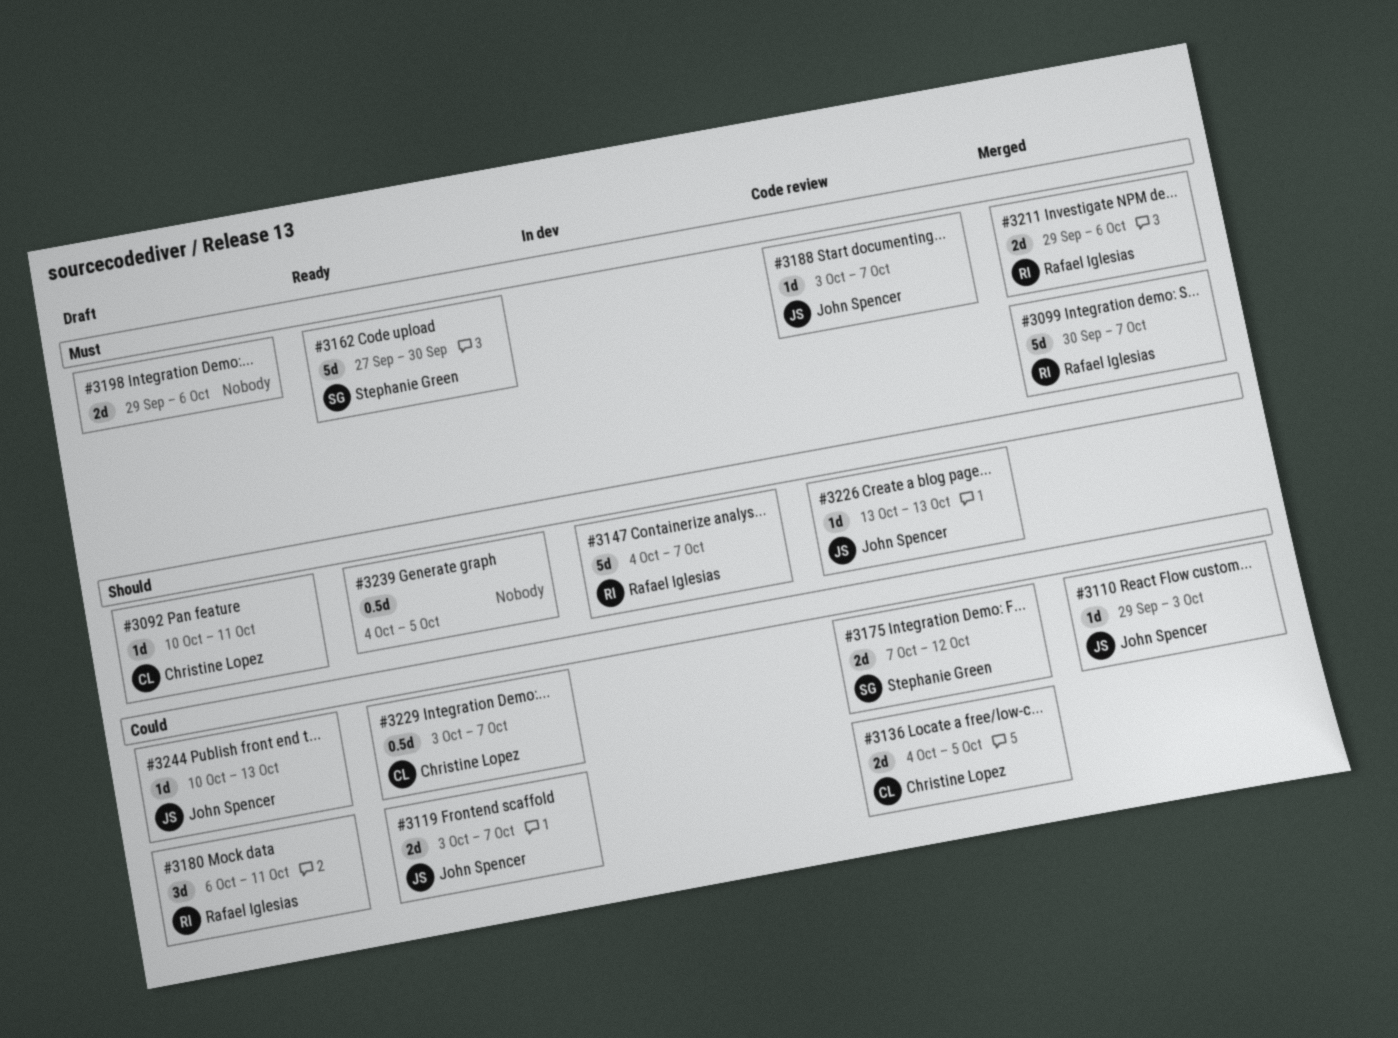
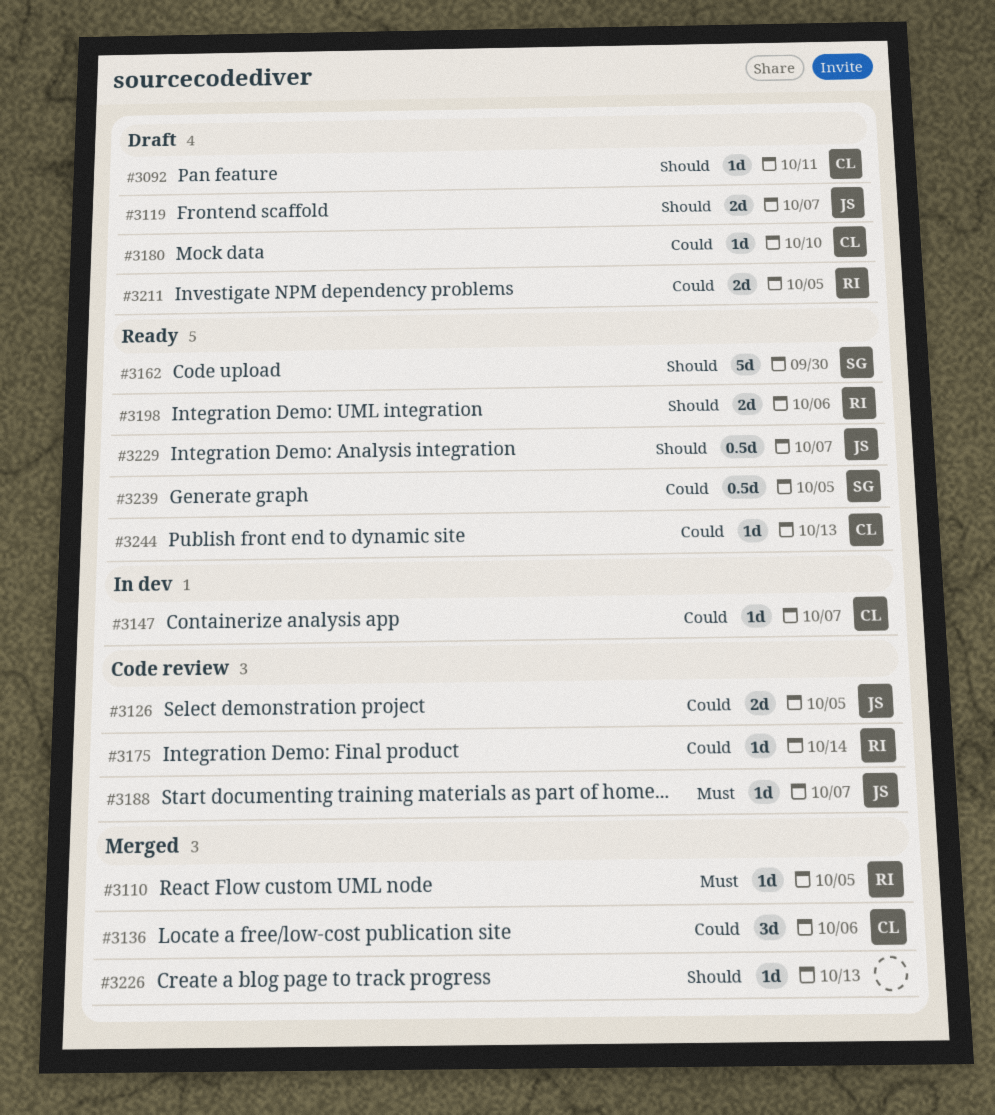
#3099: present -> none
#3110, owner: John Spencer -> Rafael Iglesias
#3110, priority: Could -> Must
#3110, due: Oct 3 -> Oct 5
#3119, status: Ready -> Draft
#3119, priority: Could -> Should
#3126: none -> present
#3136, status: Code review -> Merged
#3136, estimate: 2d -> 3d
#3136, due: Oct 5 -> Oct 6
#3147, owner: Rafael Iglesias -> Christine Lopez
#3147, priority: Should -> Could
#3147, estimate: 5d -> 1d
#3162, priority: Must -> Should
#3175, owner: Stephanie Green -> Rafael Iglesias
#3175, estimate: 2d -> 1d
#3175, due: Oct 12 -> Oct 14
#3180, owner: Rafael Iglesias -> Christine Lopez
#3180, estimate: 3d -> 1d
#3180, due: Oct 11 -> Oct 10
#3198, status: Draft -> Ready
#3198, owner: none -> Rafael Iglesias
#3198, priority: Must -> Should
#3211, status: Merged -> Draft
#3211, priority: Must -> Could
#3211, due: Oct 6 -> Oct 5
#3226, status: Code review -> Merged
#3226, owner: John Spencer -> none
#3229, owner: Christine Lopez -> John Spencer
#3229, priority: Could -> Should
#3239, owner: none -> Stephanie Green
#3239, priority: Should -> Could
#3244, status: Draft -> Ready
#3244, owner: John Spencer -> Christine Lopez

